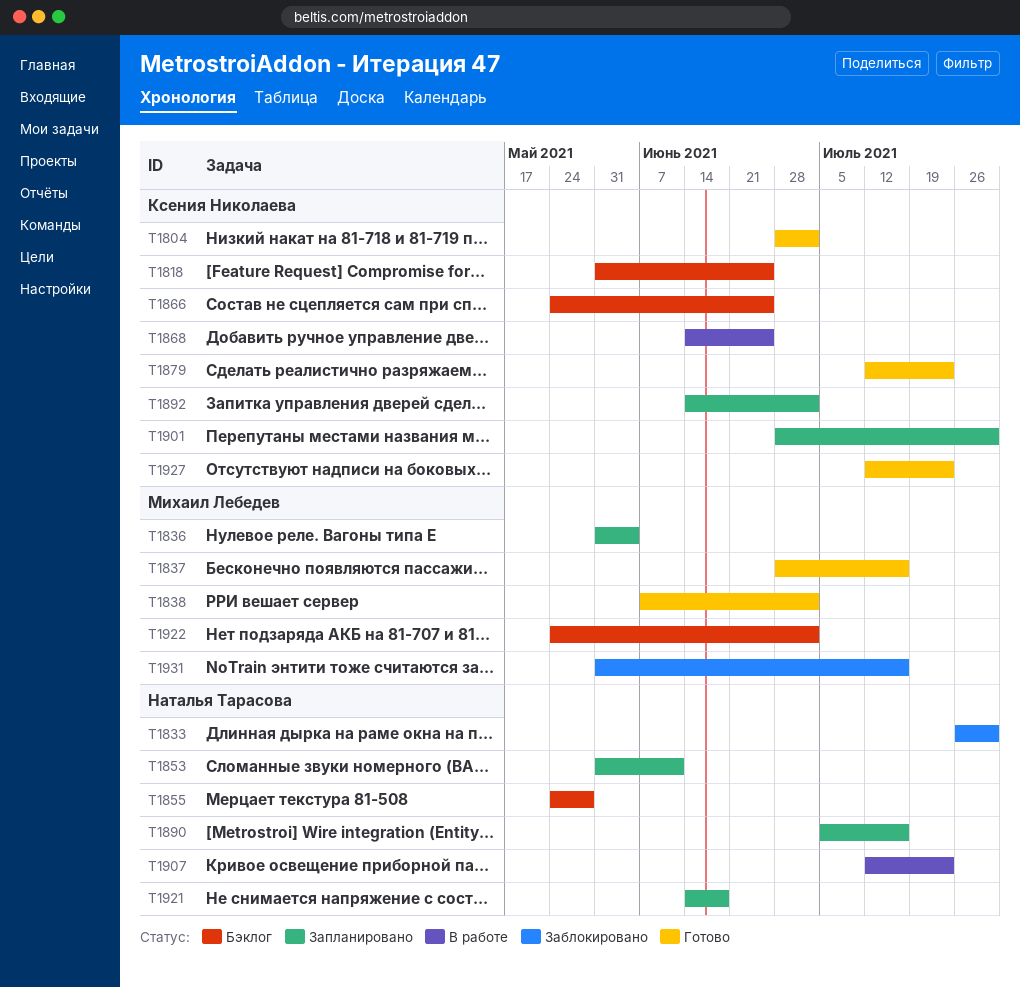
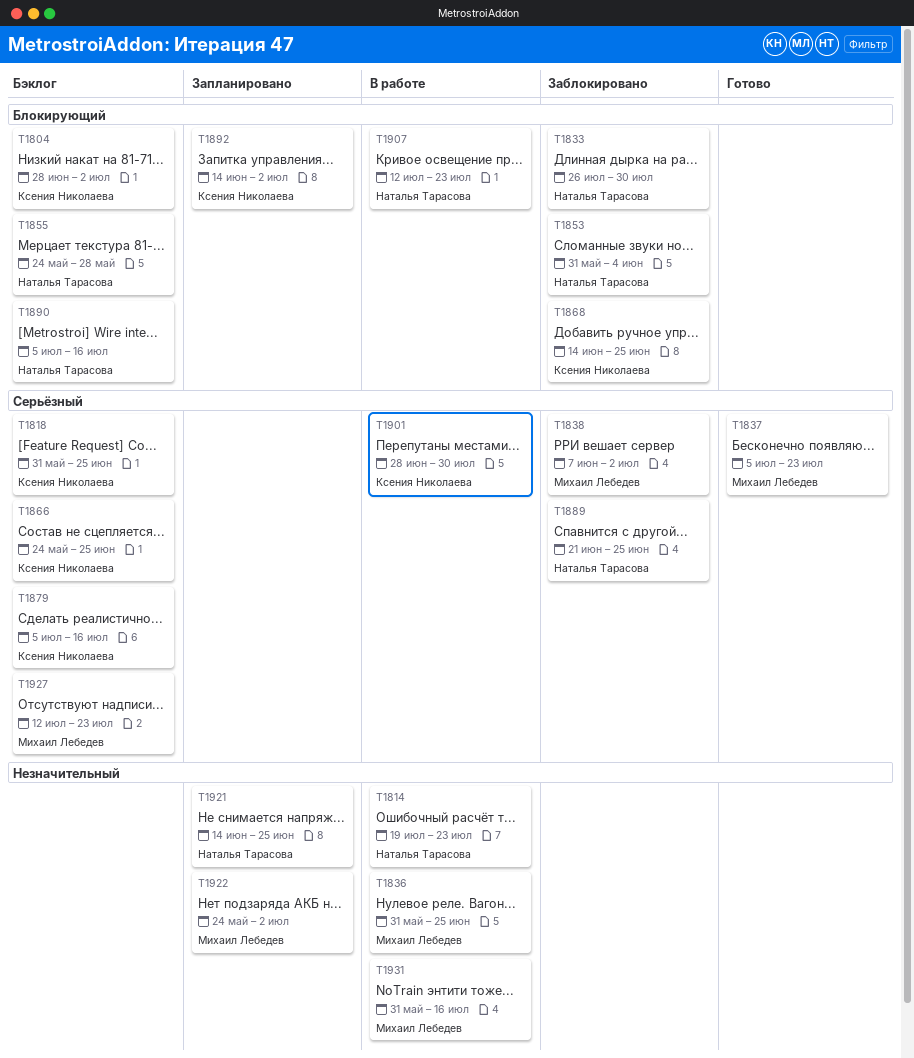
T1804, status: Готово -> Бэклог
T1814: none -> present
T1836, status: Запланировано -> В работе
T1836, due: Jun 4 -> Jun 25
T1837, start: Jun 28 -> Jul 5
T1837, due: Jul 16 -> Jul 23
T1838, status: Готово -> Заблокировано
T1853, status: Запланировано -> Заблокировано
T1853, due: Jun 11 -> Jun 4
T1868, status: В работе -> Заблокировано
T1879, status: Готово -> Бэклог
T1879, start: Jul 12 -> Jul 5
T1879, due: Jul 23 -> Jul 16
T1889: none -> present
T1890, status: Запланировано -> Бэклог
T1901, status: Запланировано -> В работе
T1921, due: Jun 18 -> Jun 25
T1922, status: Бэклог -> Запланировано
T1927, status: Готово -> Бэклог
T1927, owner: Ксения Николаева -> Михаил Лебедев
T1931, status: Заблокировано -> В работе

